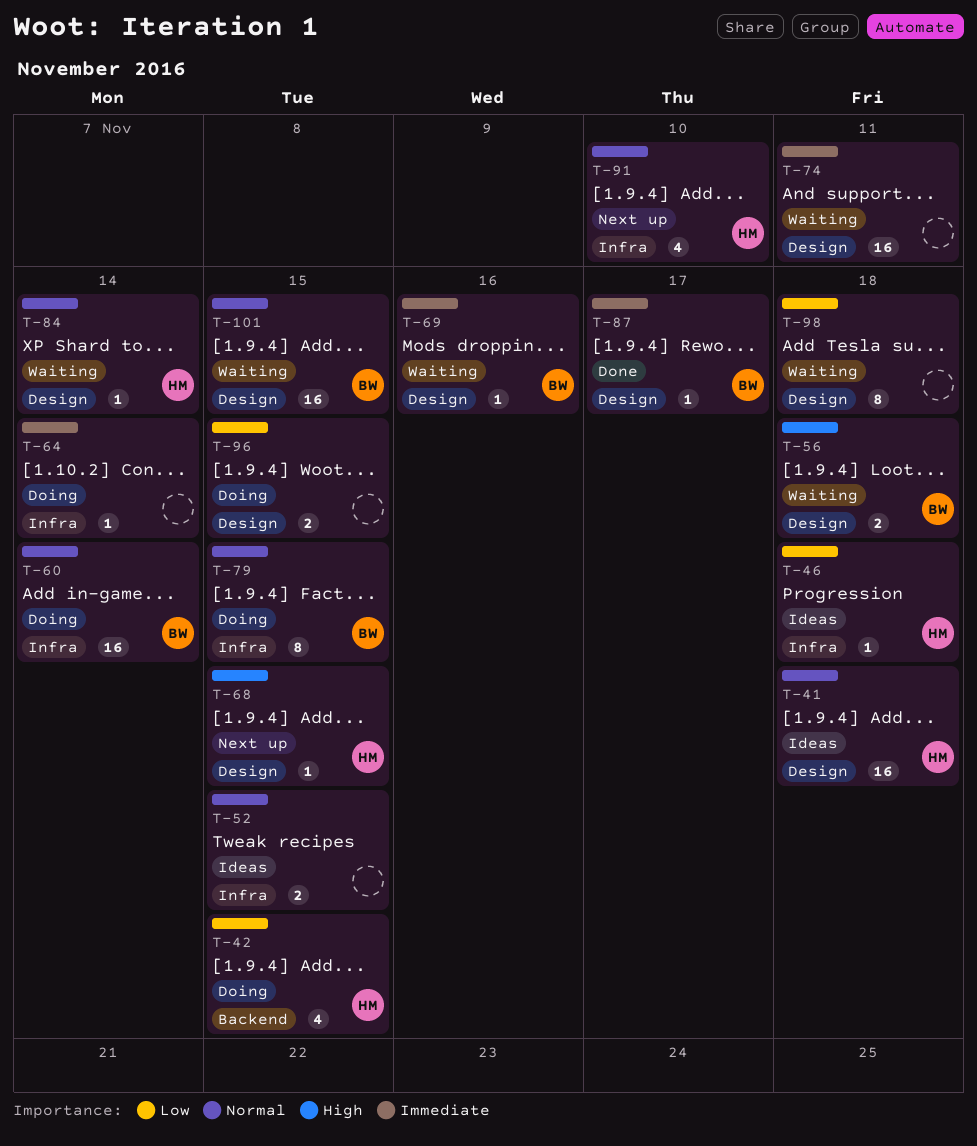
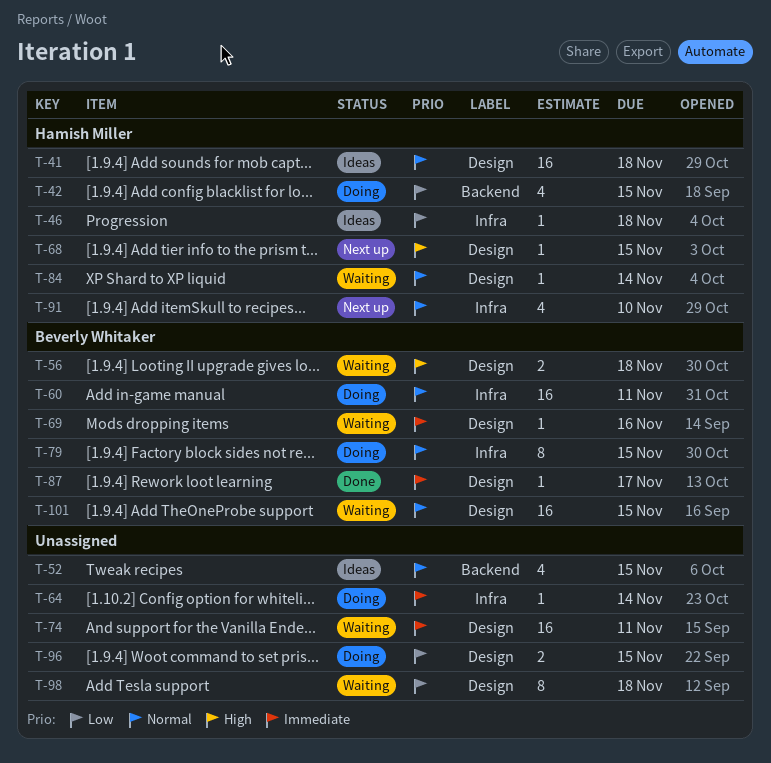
T-52, label: Infra -> Backend
T-52, estimate: 2 -> 4
T-60, due: Nov 14 -> Nov 11

